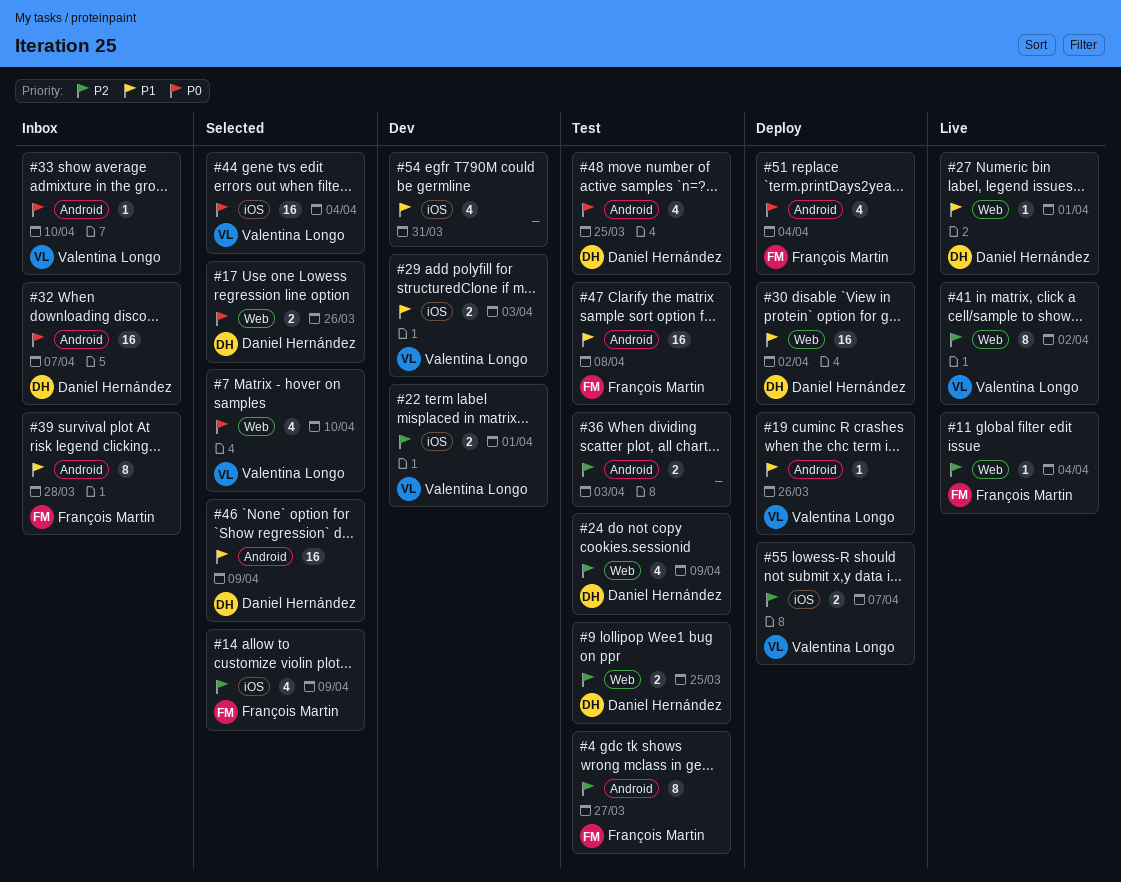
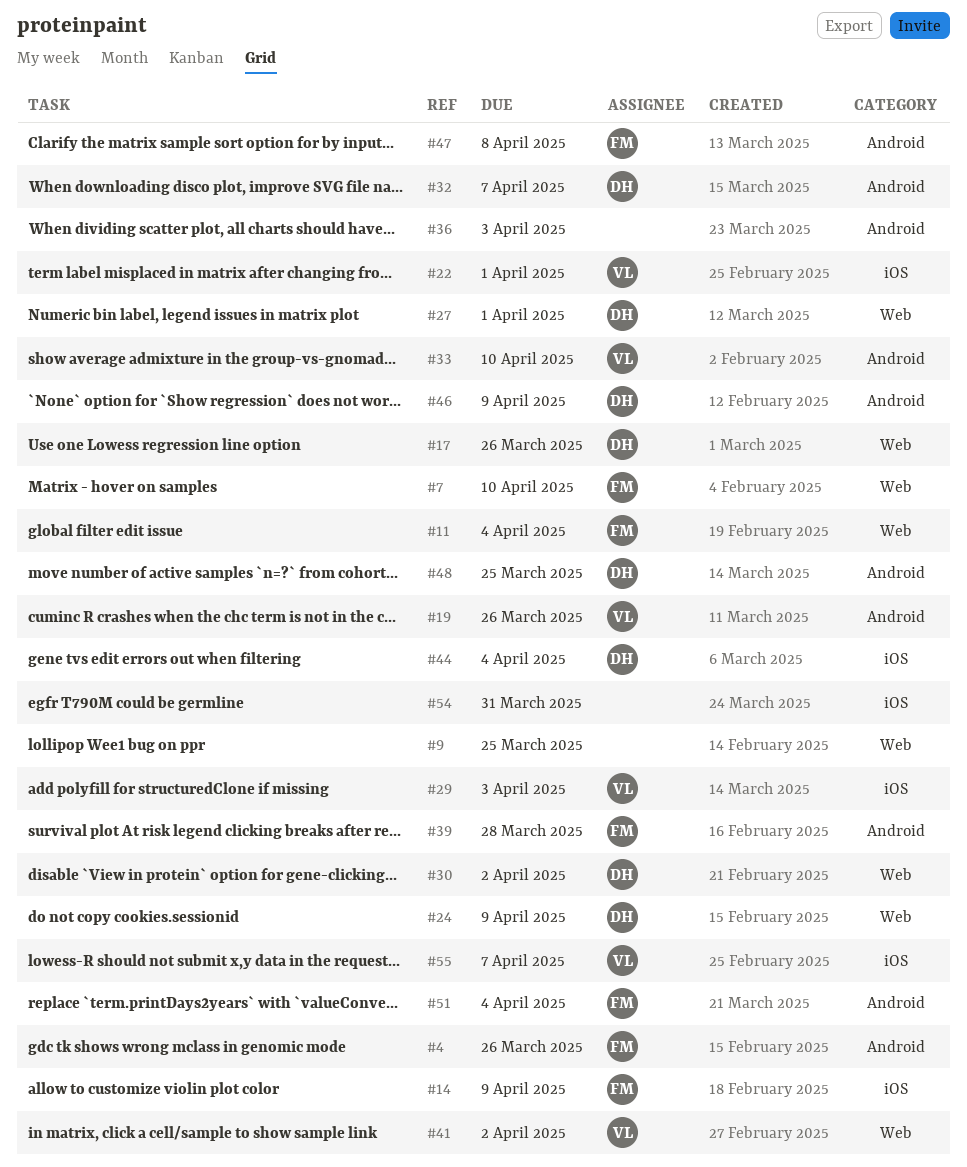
#4, due: Mar 27 -> Mar 26
#7, owner: Valentina Longo -> François Martin
#9, owner: Daniel Hernández -> none
#44, owner: Valentina Longo -> Daniel Hernández

